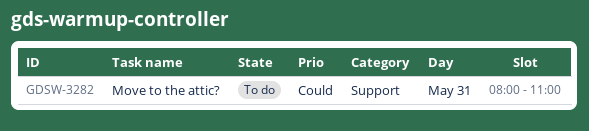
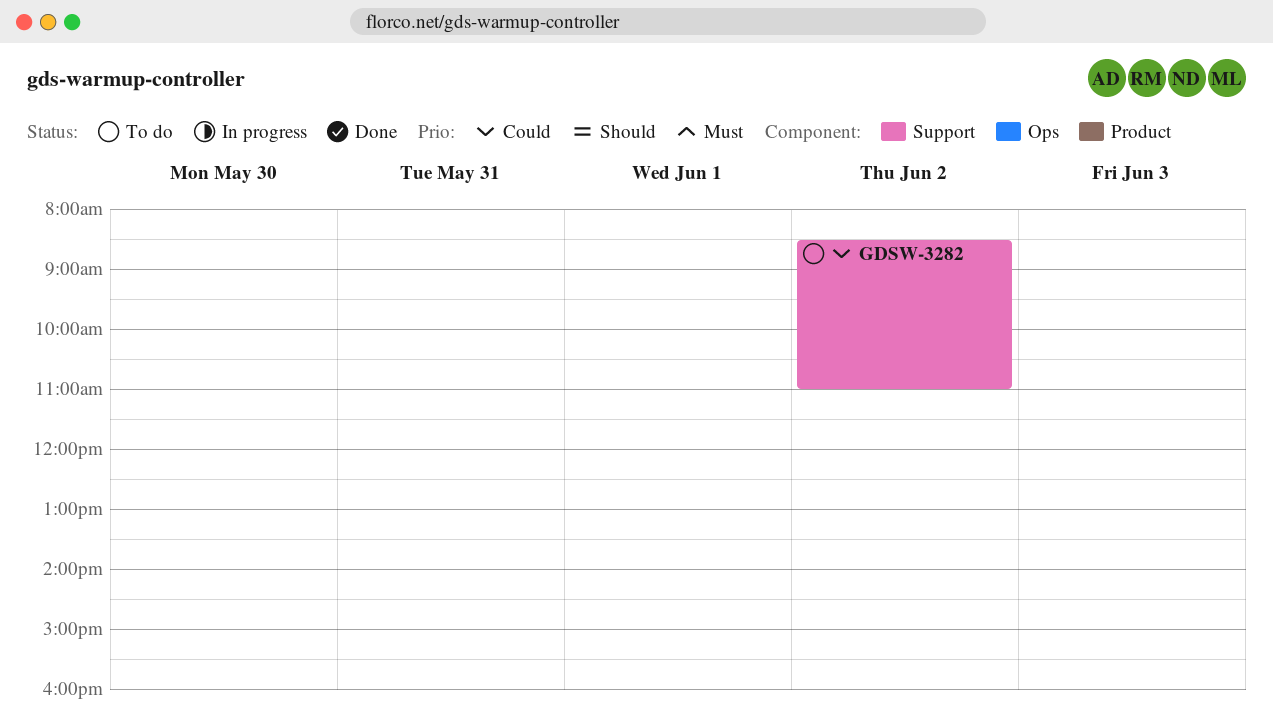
GDSW-3282, day: May 31 -> Jun 2
GDSW-3282, begins: 08:00 -> 08:30

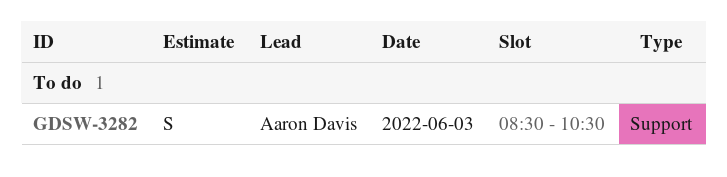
GDSW-3282, day: Jun 2 -> Jun 3
GDSW-3282, ends: 11:00 -> 10:30

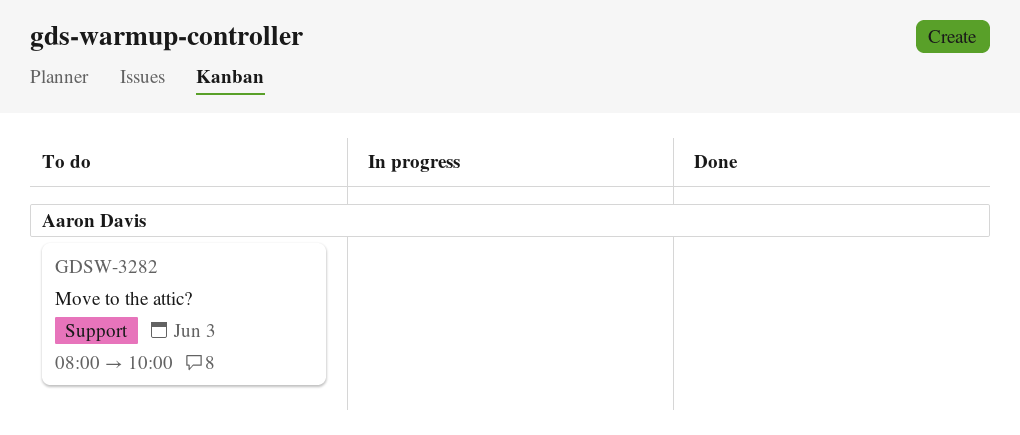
GDSW-3282, begins: 08:30 -> 08:00
GDSW-3282, ends: 10:30 -> 10:00

